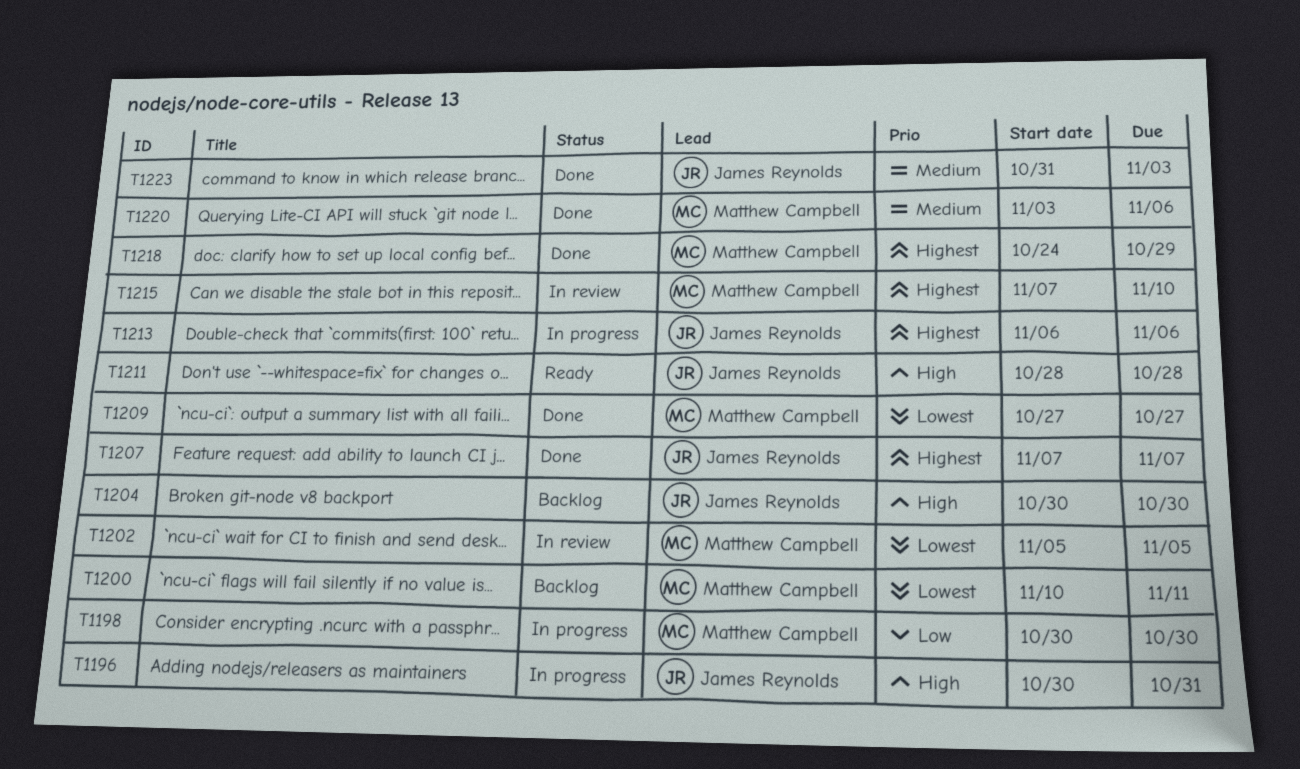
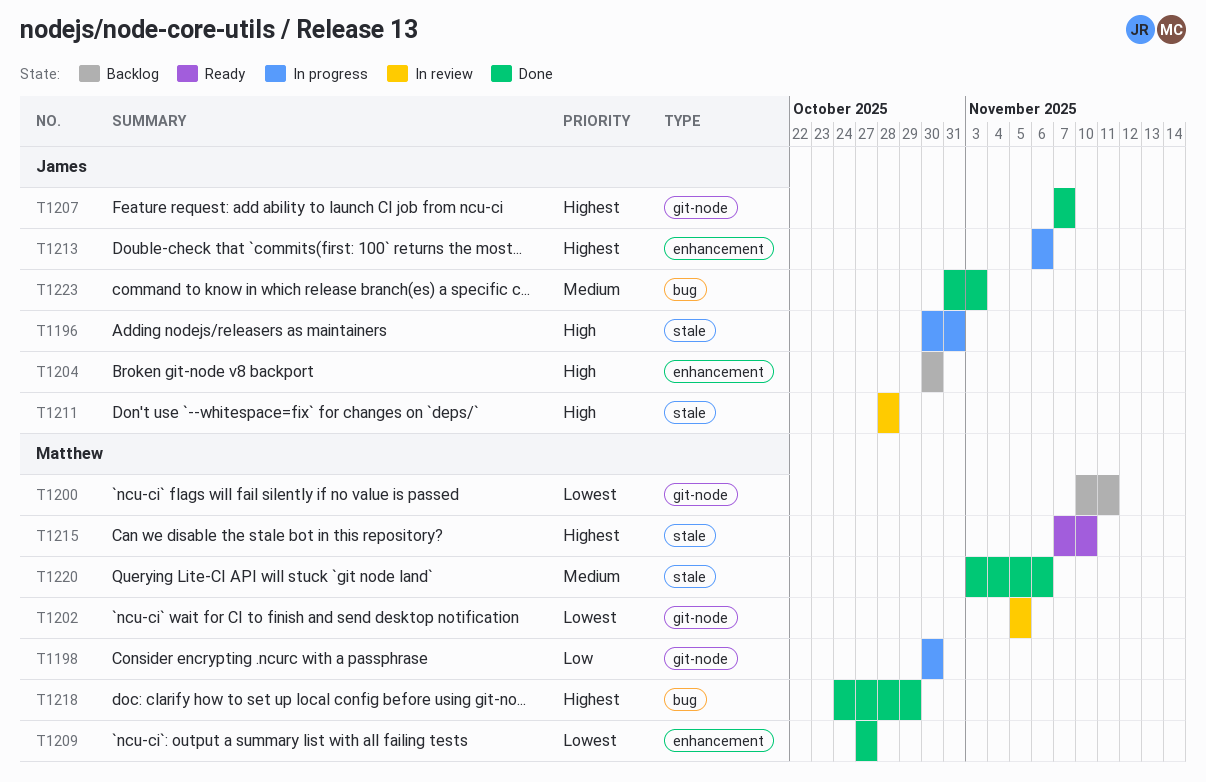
T1211, status: Ready -> In review
T1215, status: In review -> Ready

